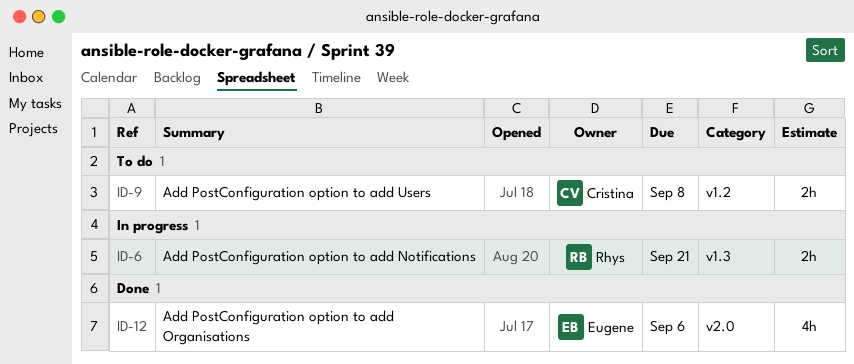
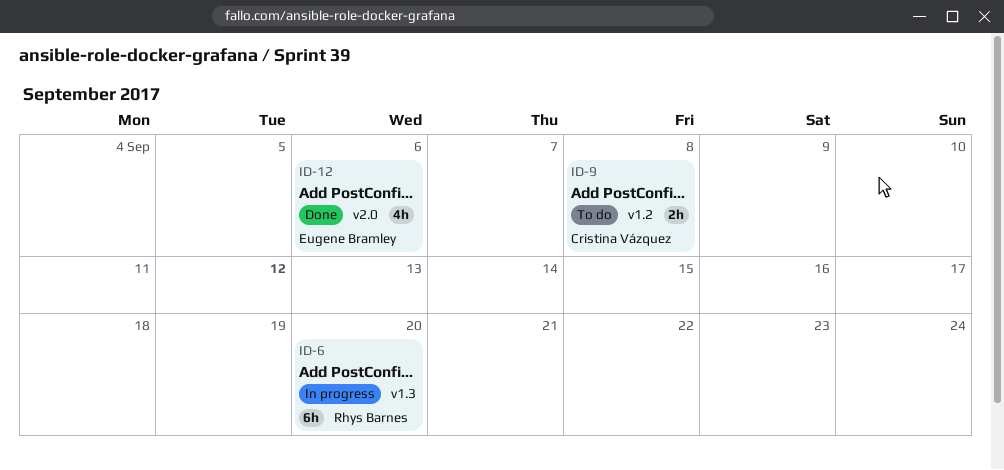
ID-6, estimate: 2h -> 6h
ID-6, due: Sep 21 -> Sep 20

